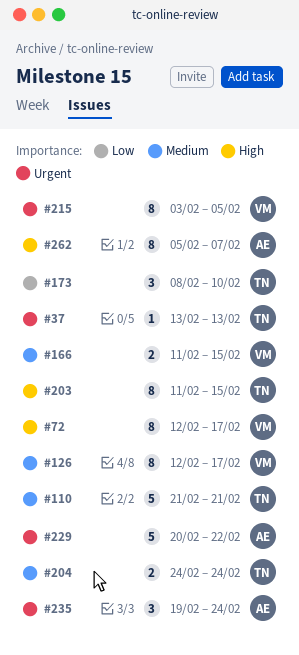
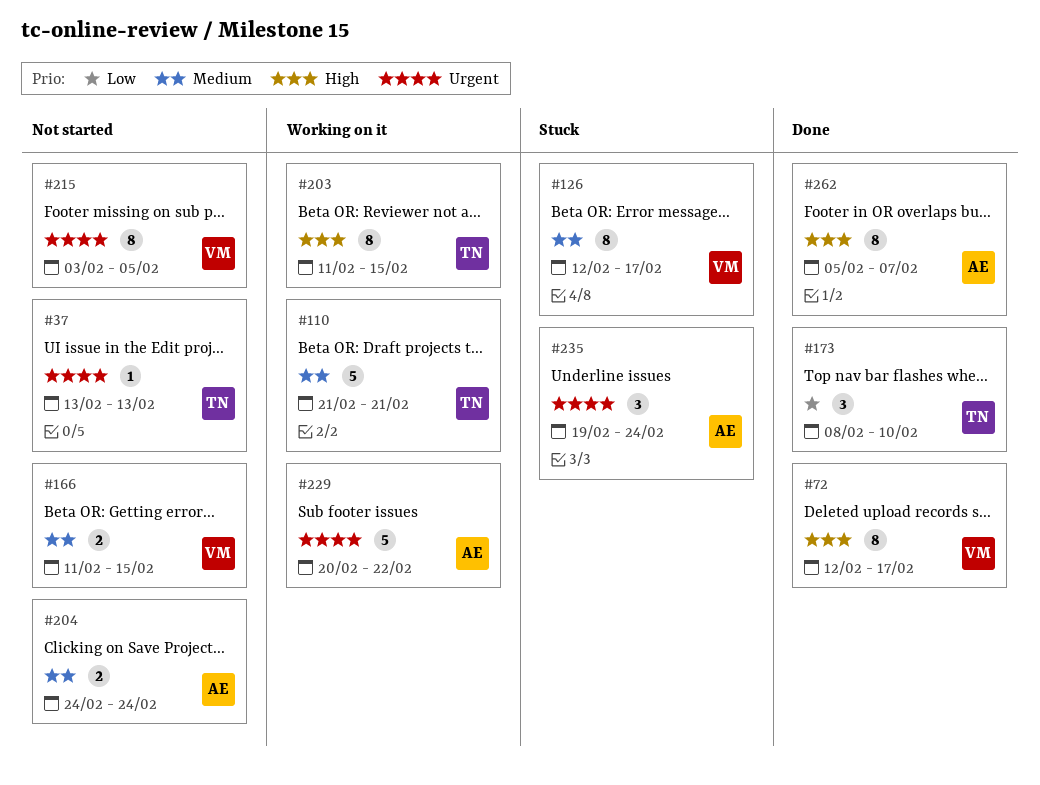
#204, owner: TN -> AE

